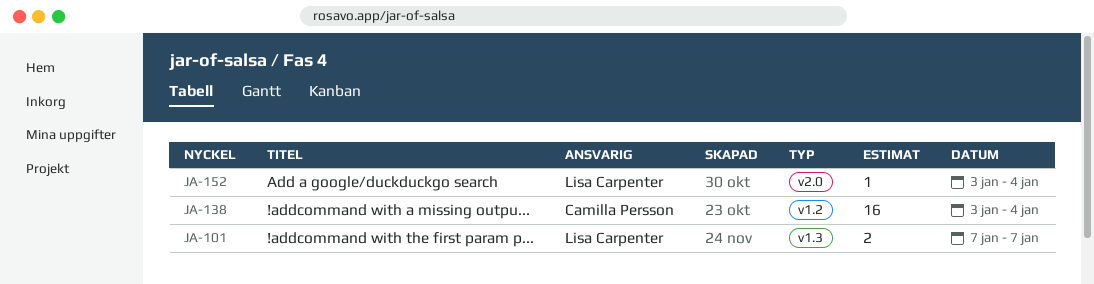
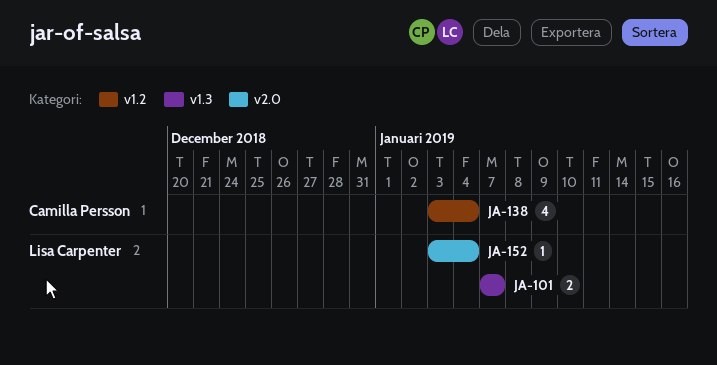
JA-138, estimate: 16 -> 4

